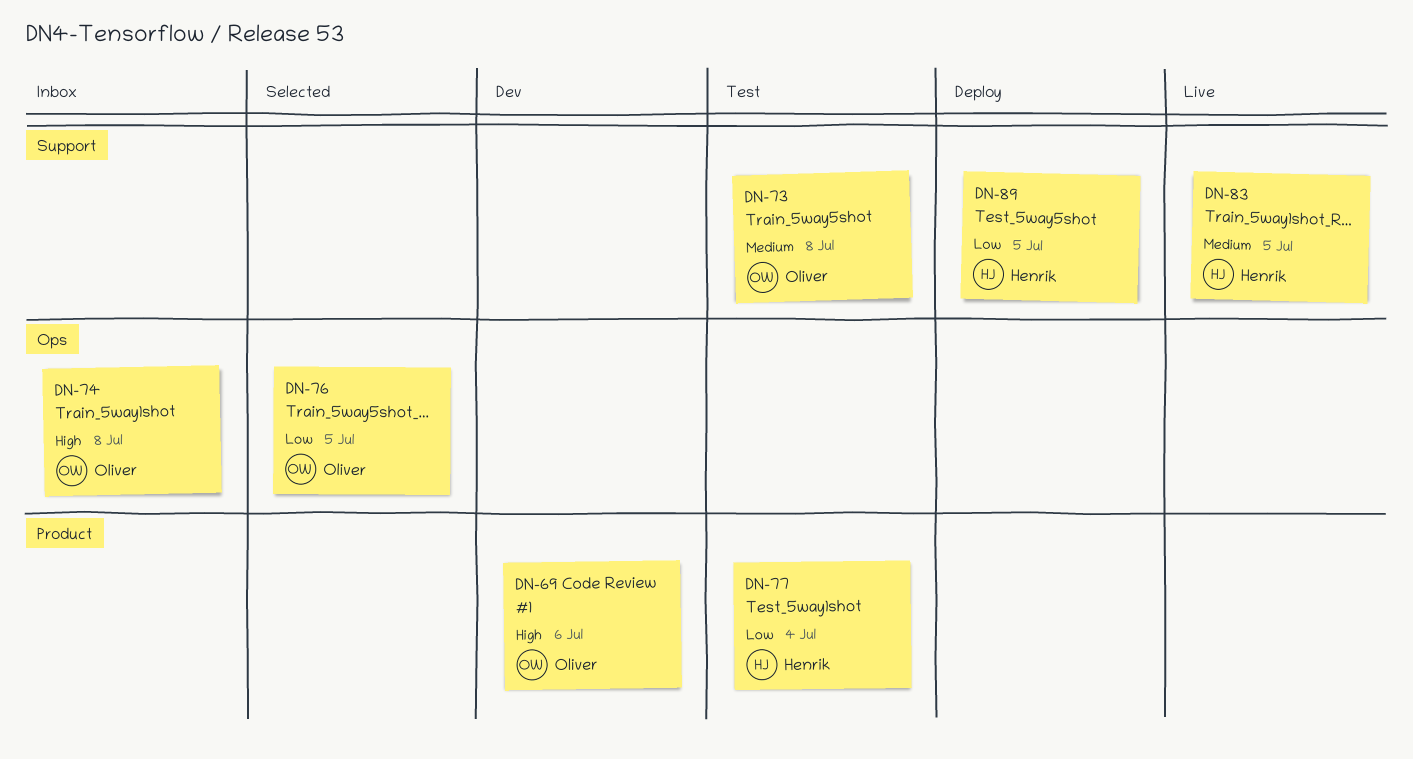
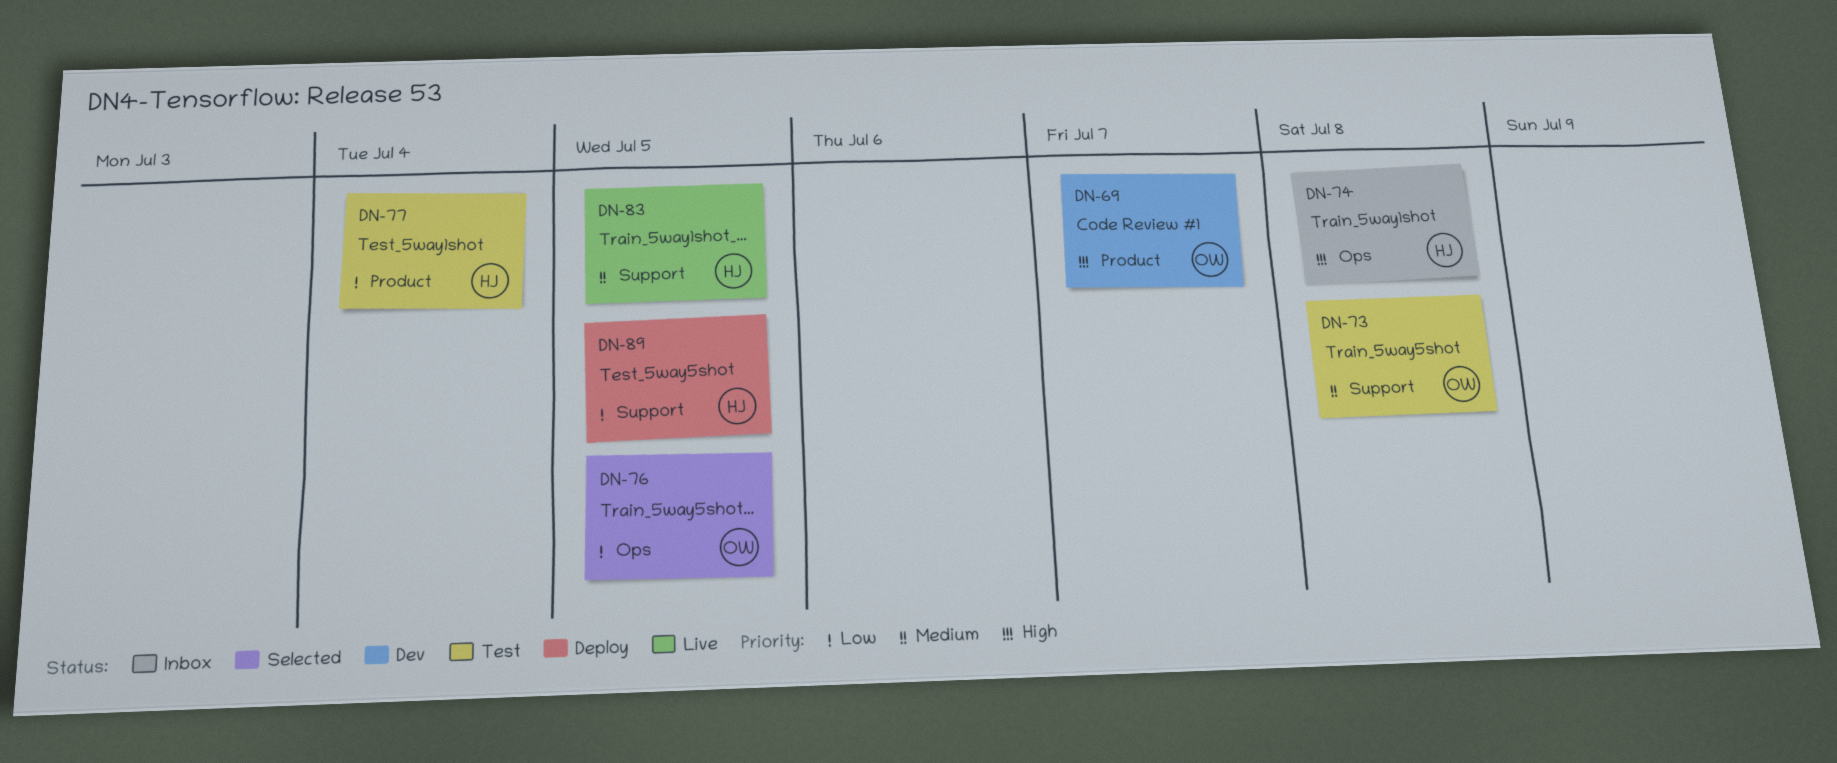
DN-69, due: Jul 6 -> Jul 7
DN-74, owner: Oliver -> Henrik

